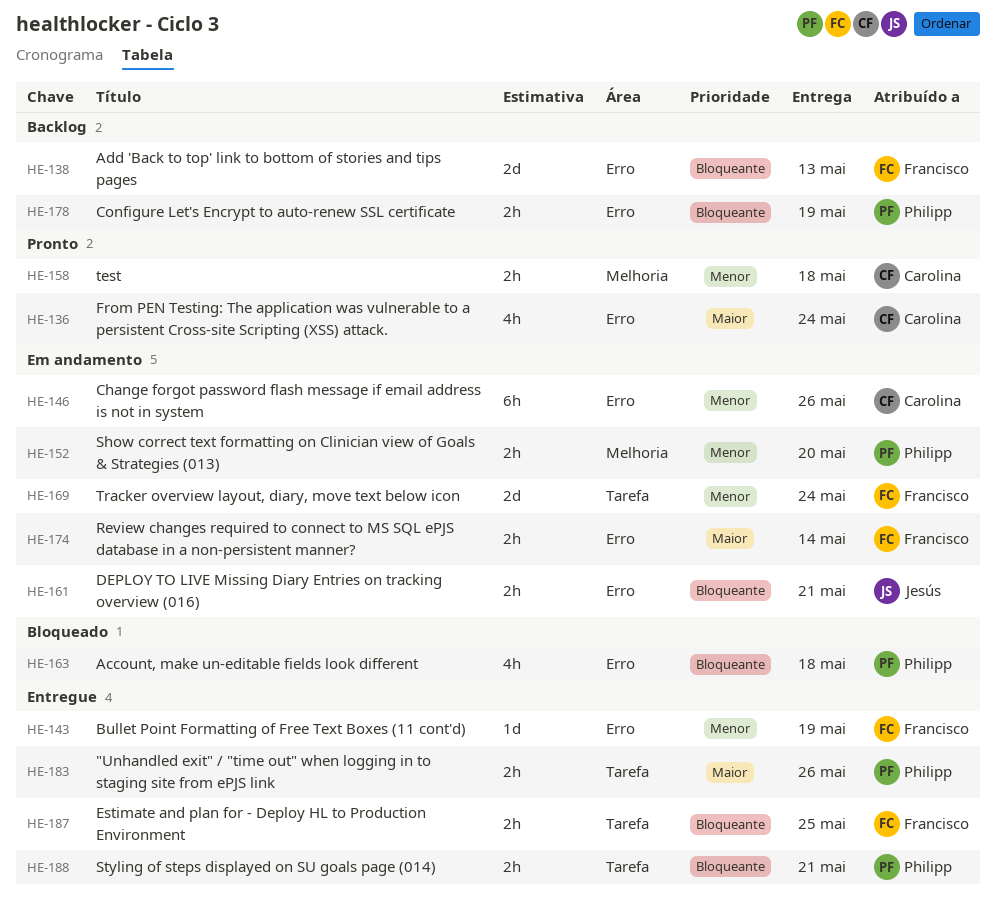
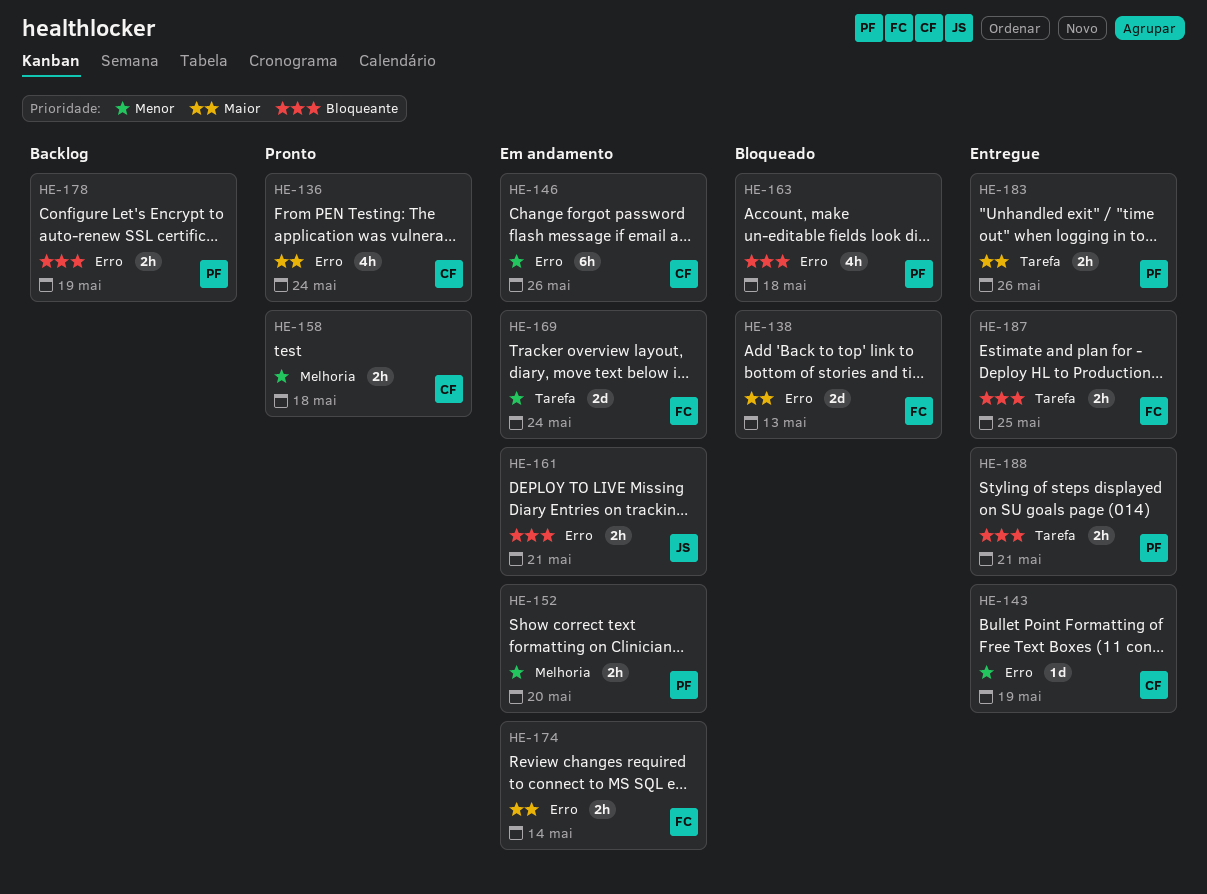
HE-138, status: Backlog -> Bloqueado
HE-138, priority: Bloqueante -> Maior
HE-143, owner: Francisco -> Carolina

